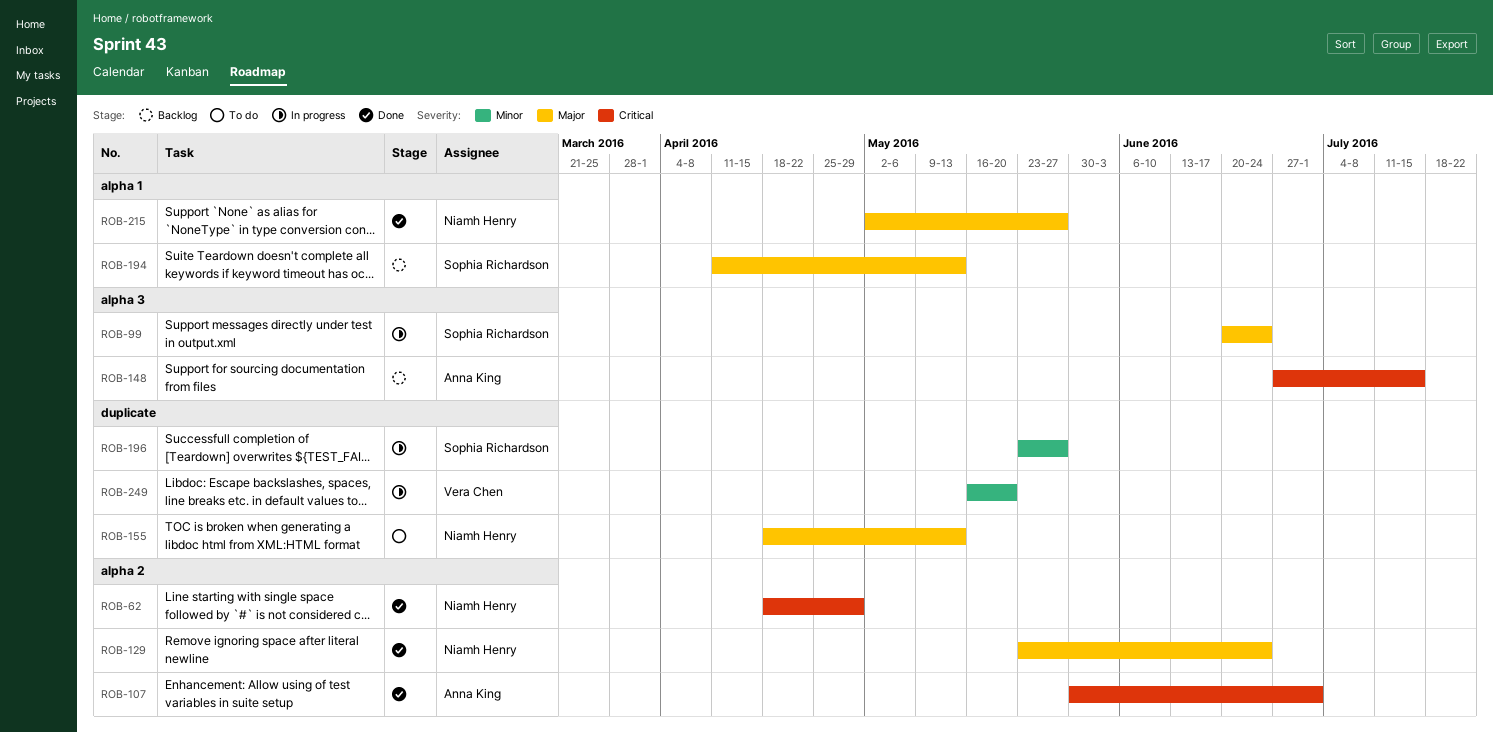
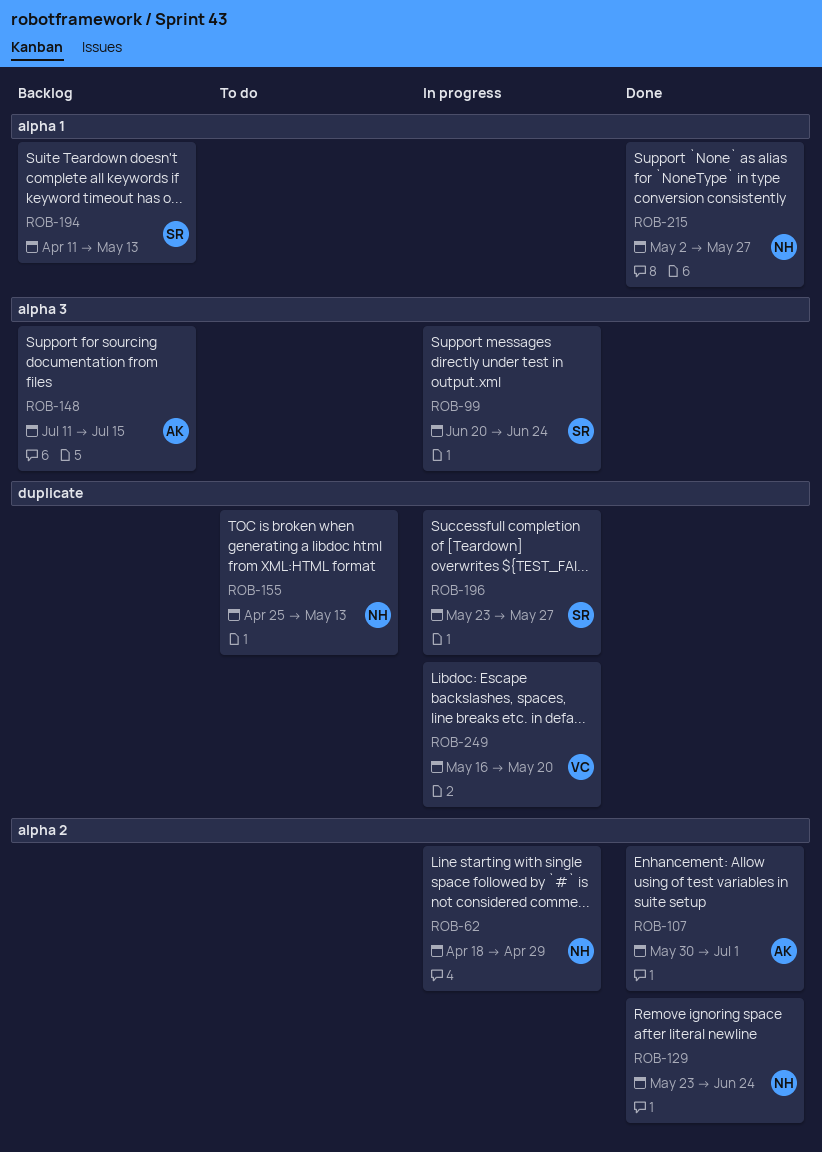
ROB-62, status: Done -> In progress
ROB-148, start: Jun 27 -> Jul 11
ROB-155, start: Apr 18 -> Apr 25

